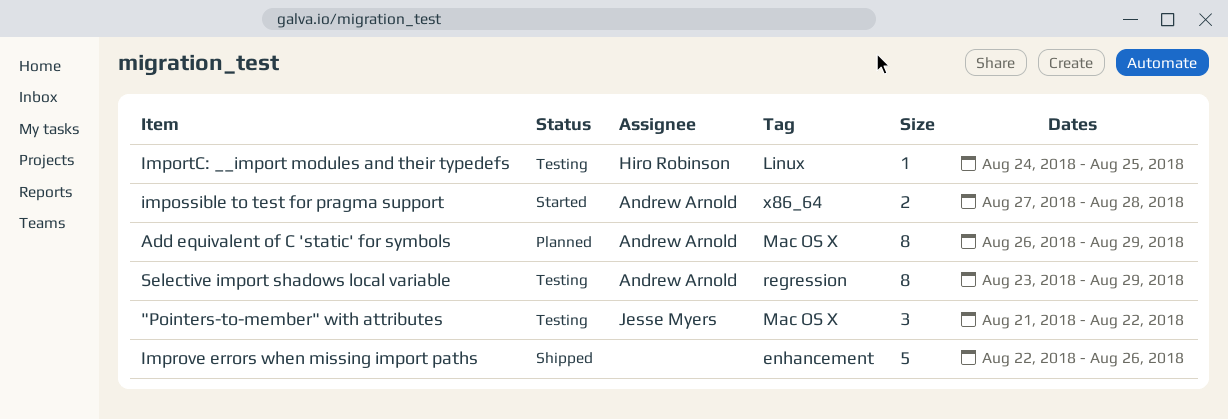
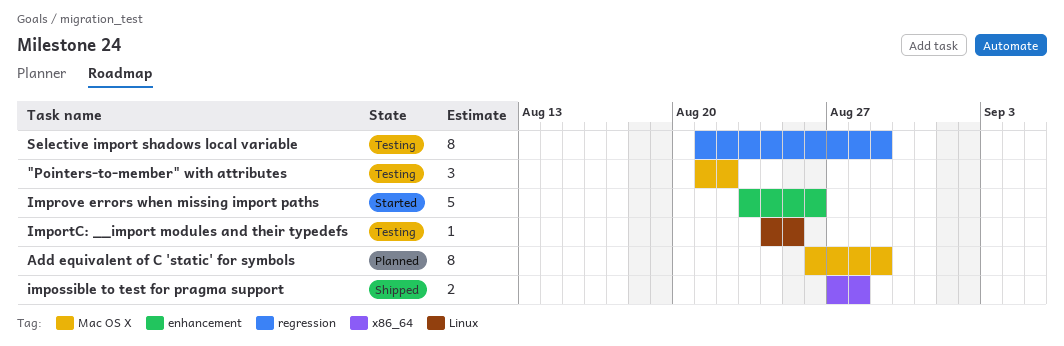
impossible to test for pragma support, status: Started -> Shipped
Improve errors when missing import paths, status: Shipped -> Started
Improve errors when missing import paths, start: Aug 22 -> Aug 23
Selective import shadows local variable, start: Aug 23 -> Aug 21

